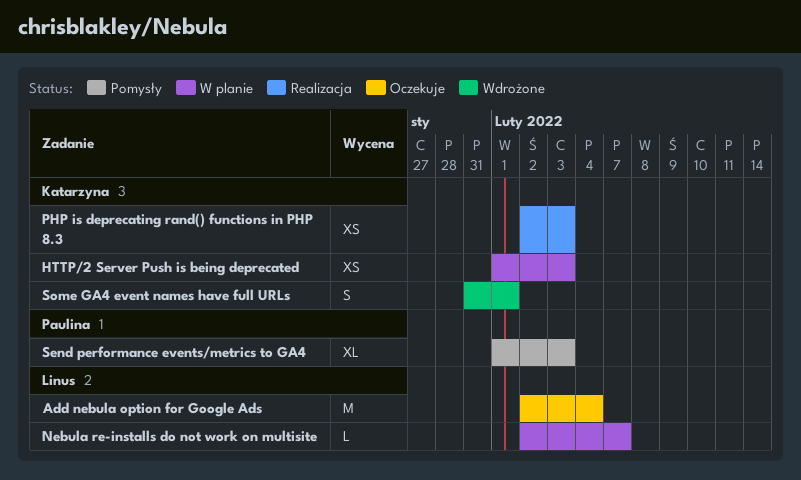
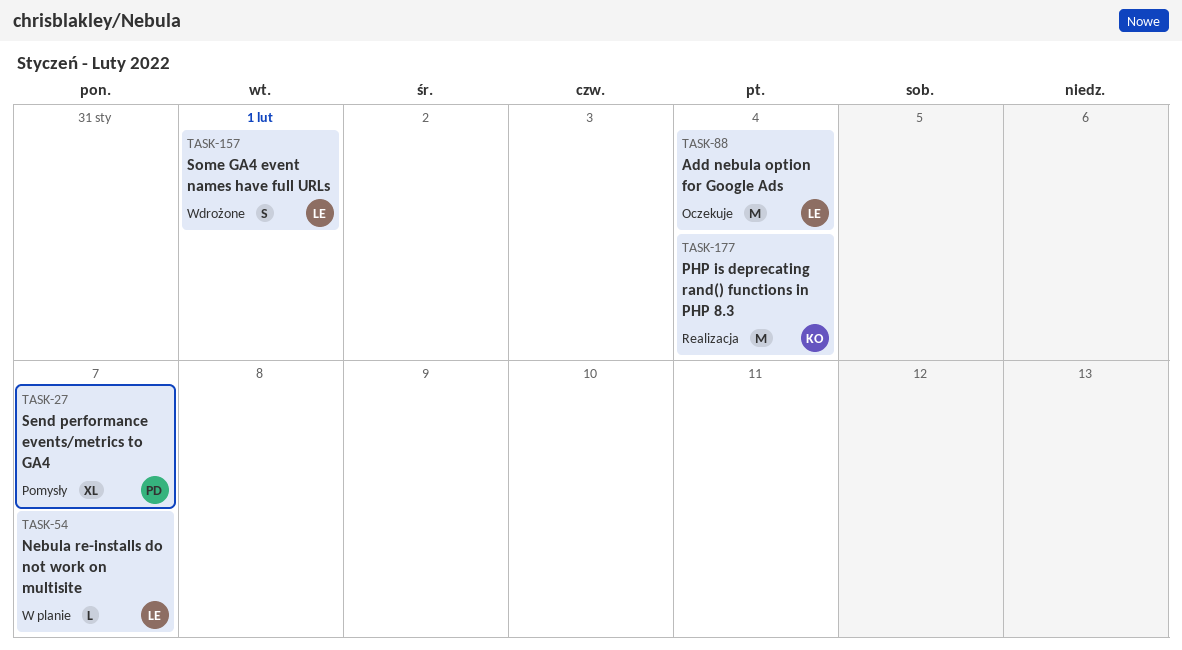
HTTP/2 Server Push is being deprecated: present -> none
PHP is deprecating rand() functions in PHP 8.3, estimate: XS -> M
PHP is deprecating rand() functions in PHP 8.3, due: Feb 3 -> Feb 4
Send performance events/metrics to GA4, due: Feb 3 -> Feb 7
Some GA4 event names have full URLs, owner: Katarzyna -> Linus

